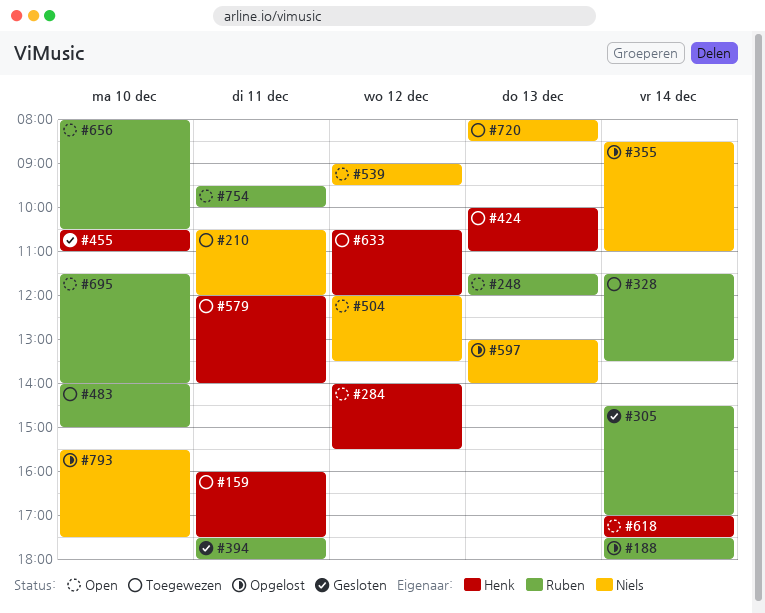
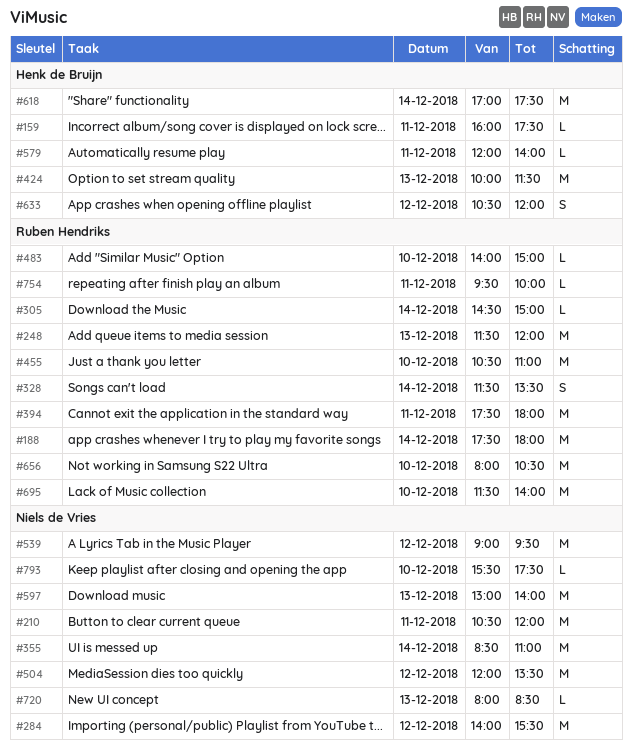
#284, owner: Henk de Bruijn -> Niels de Vries
#305, ends: 17:00 -> 15:00
#424, ends: 11:00 -> 11:30
#455, owner: Henk de Bruijn -> Ruben Hendriks

